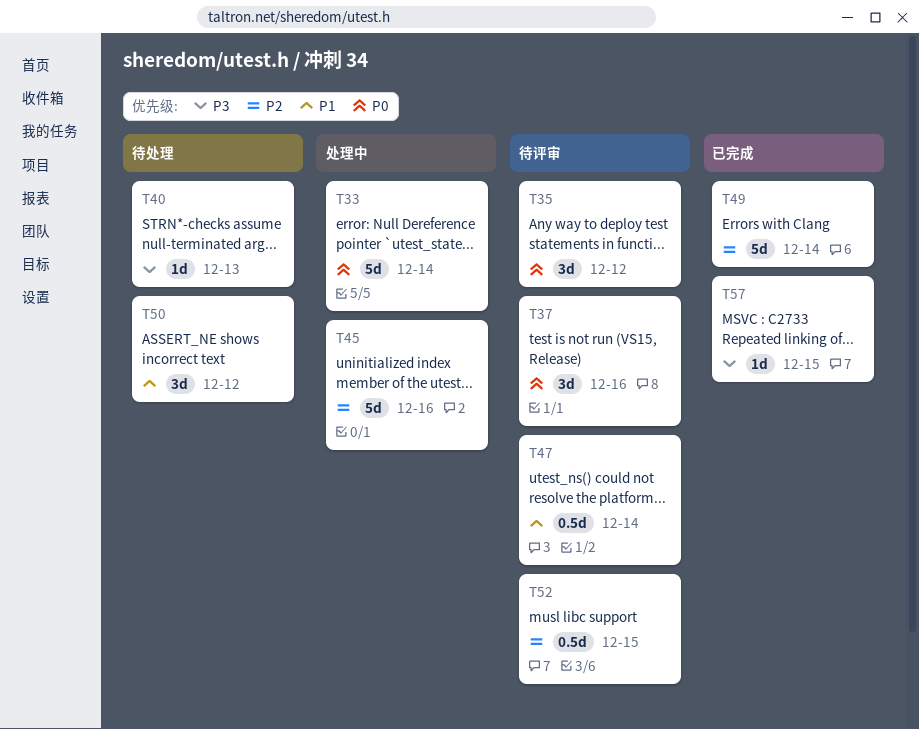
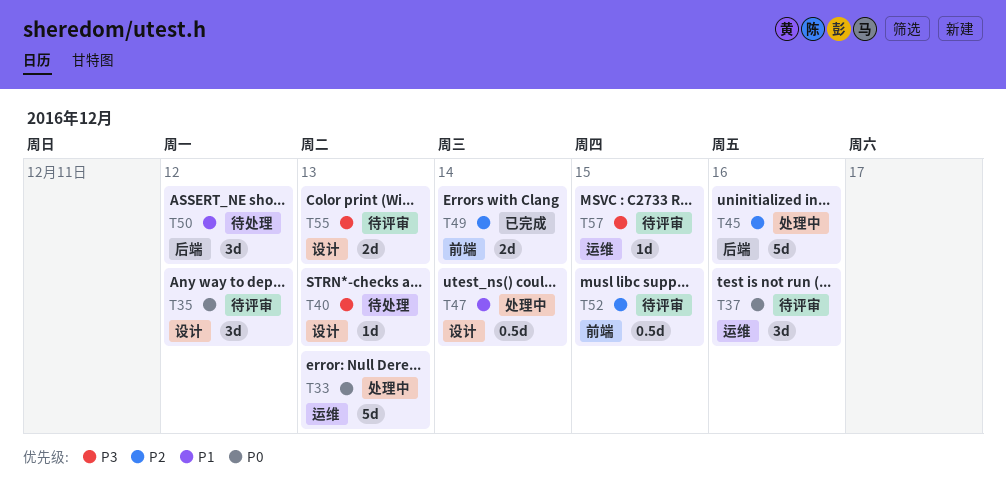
T33, due: Dec 14 -> Dec 13
T47, status: 待评审 -> 处理中
T49, estimate: 5d -> 2d
T55: none -> present
T57, status: 已完成 -> 待评审

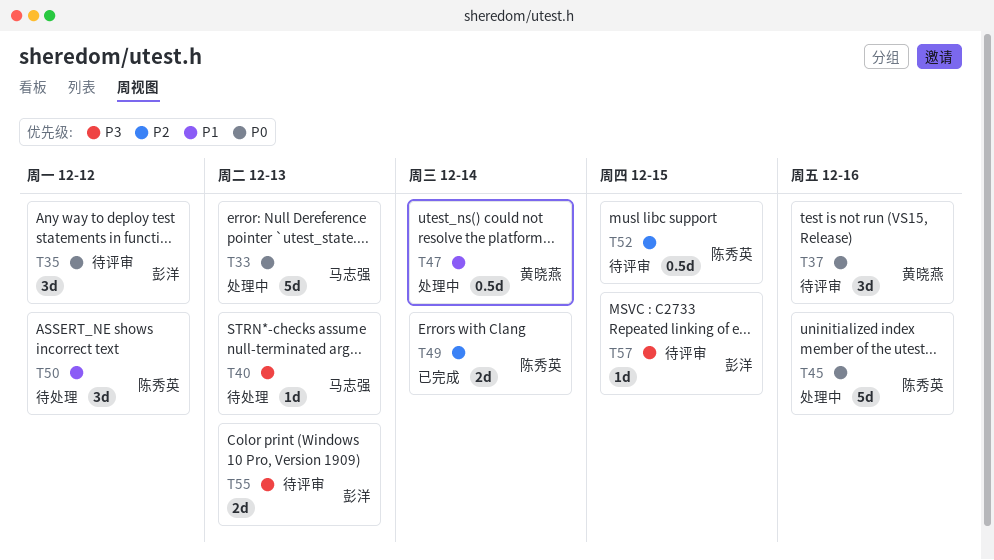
T45, priority: P2 -> P0

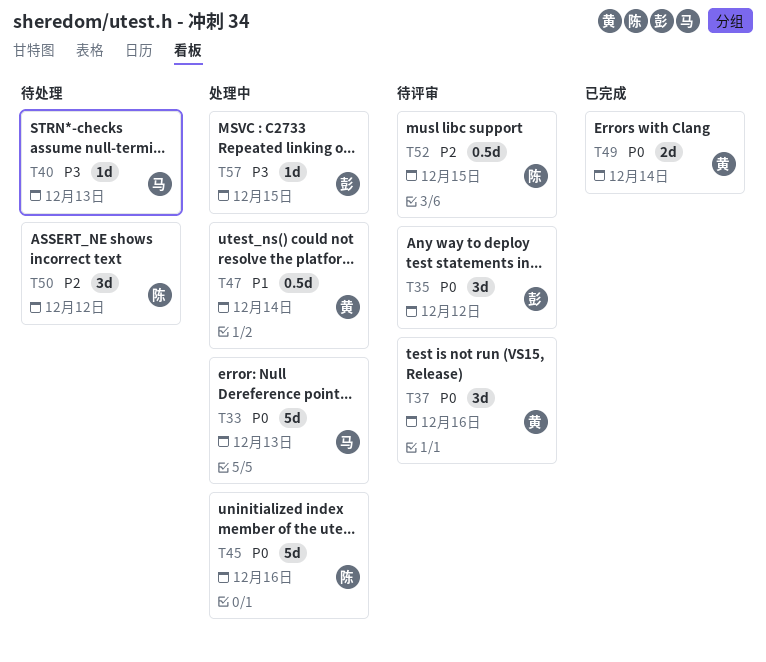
T49, owner: 陈秀英 -> 黄晓燕
T49, priority: P2 -> P0
T50, priority: P1 -> P2
T55: present -> none
T57, status: 待评审 -> 处理中

